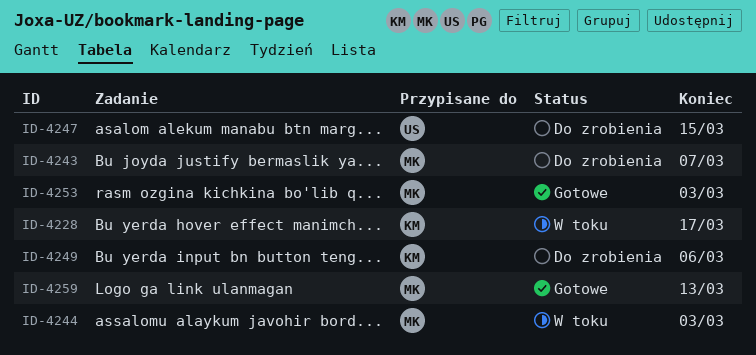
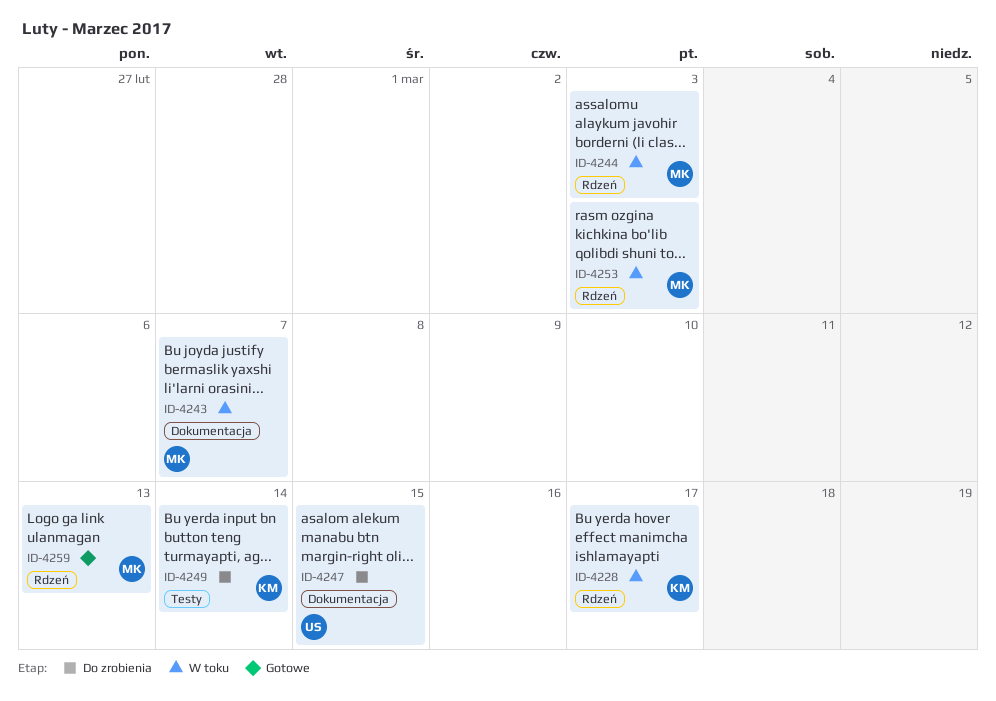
ID-4243, status: Do zrobienia -> W toku
ID-4249, due: Mar 6 -> Mar 14
ID-4253, status: Gotowe -> W toku

